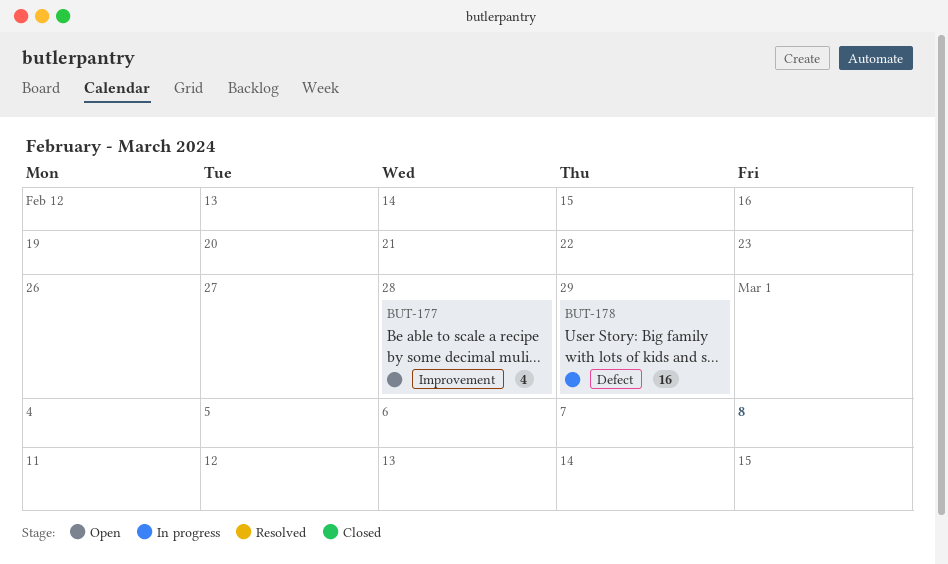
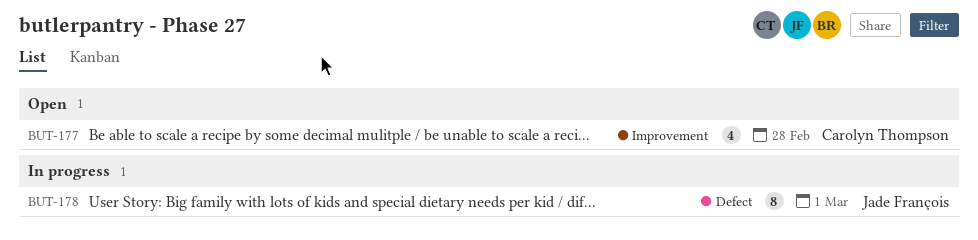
BUT-178, estimate: 16 -> 8
BUT-178, due: Feb 29 -> Mar 1

